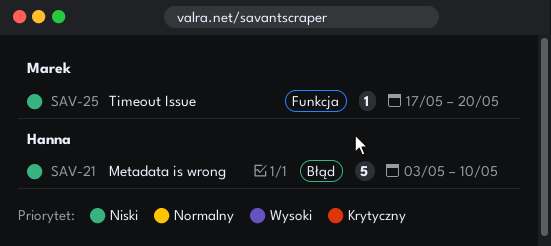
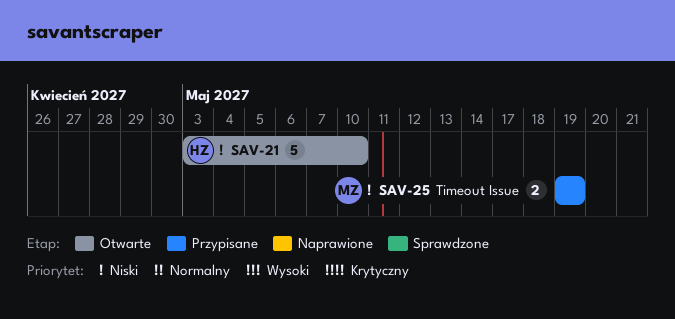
SAV-25, estimate: 1 -> 2
SAV-25, start: May 17 -> May 19
SAV-25, due: May 20 -> May 19

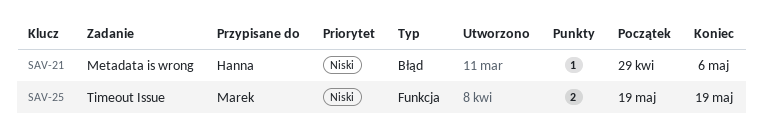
SAV-21, estimate: 5 -> 1
SAV-21, start: May 3 -> Apr 29
SAV-21, due: May 10 -> May 6

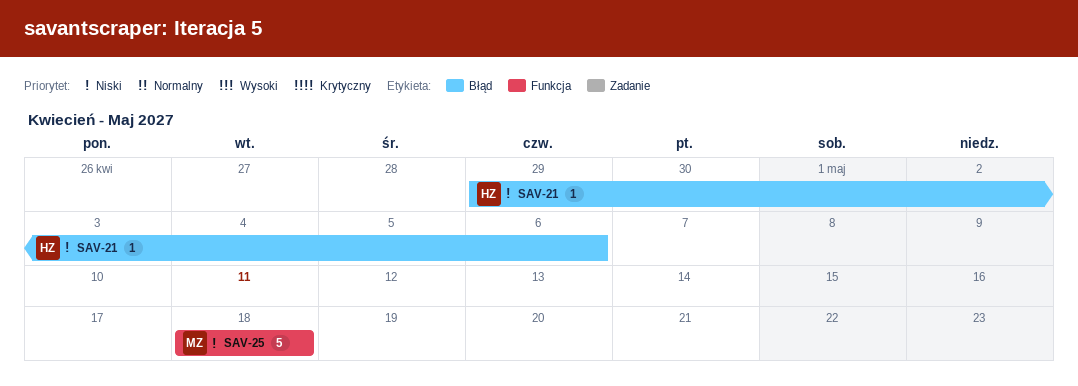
SAV-25, estimate: 2 -> 5
SAV-25, start: May 19 -> May 18
SAV-25, due: May 19 -> May 18

